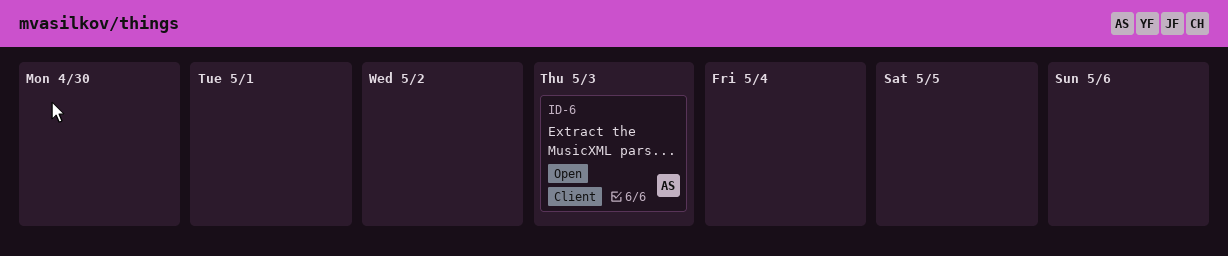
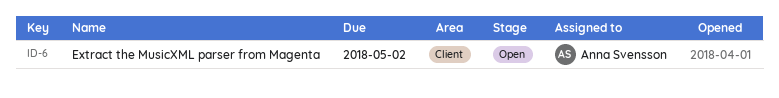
ID-6, due: May 3 -> May 2

